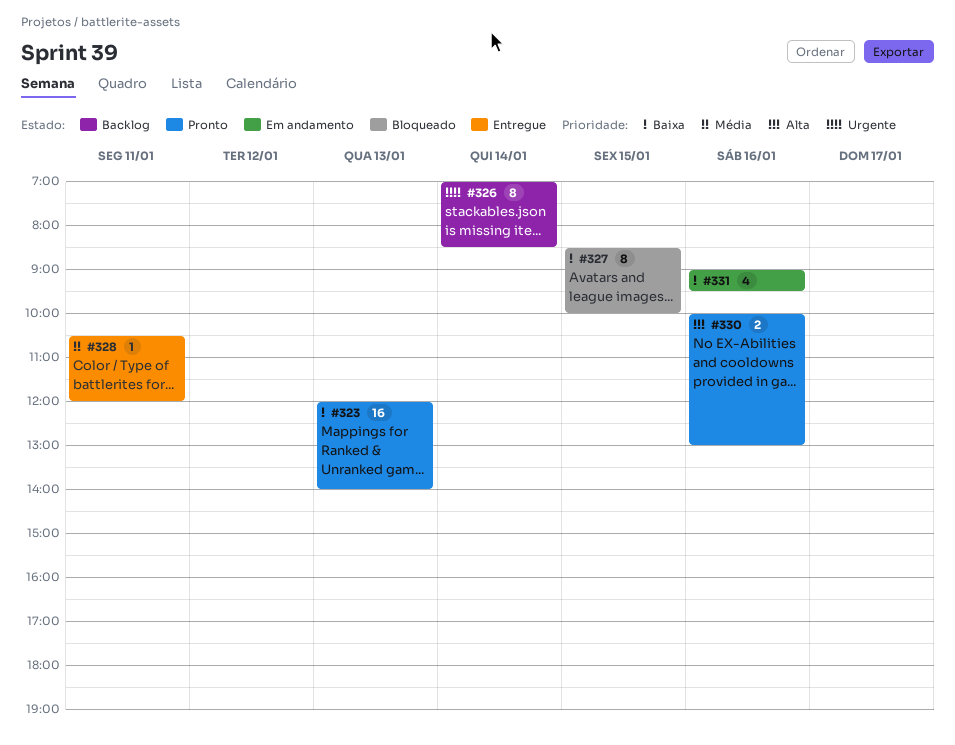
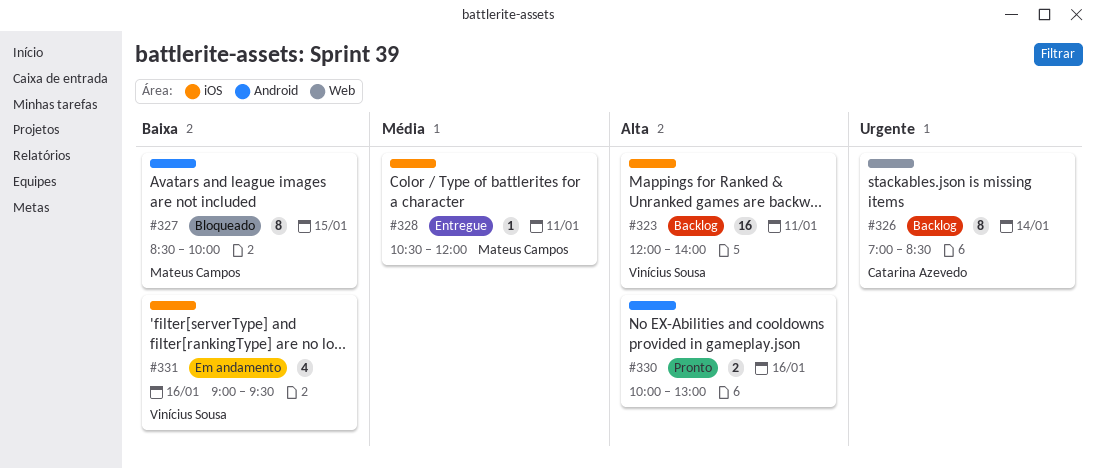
#323, status: Pronto -> Backlog
#323, priority: Baixa -> Alta
#323, day: Jan 13 -> Jan 11

